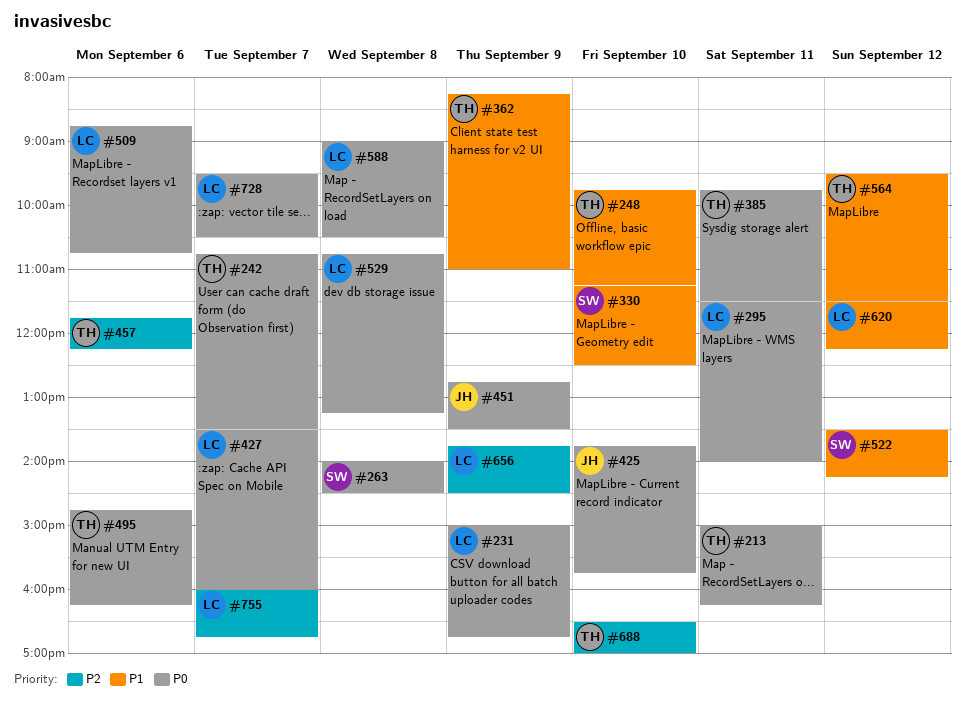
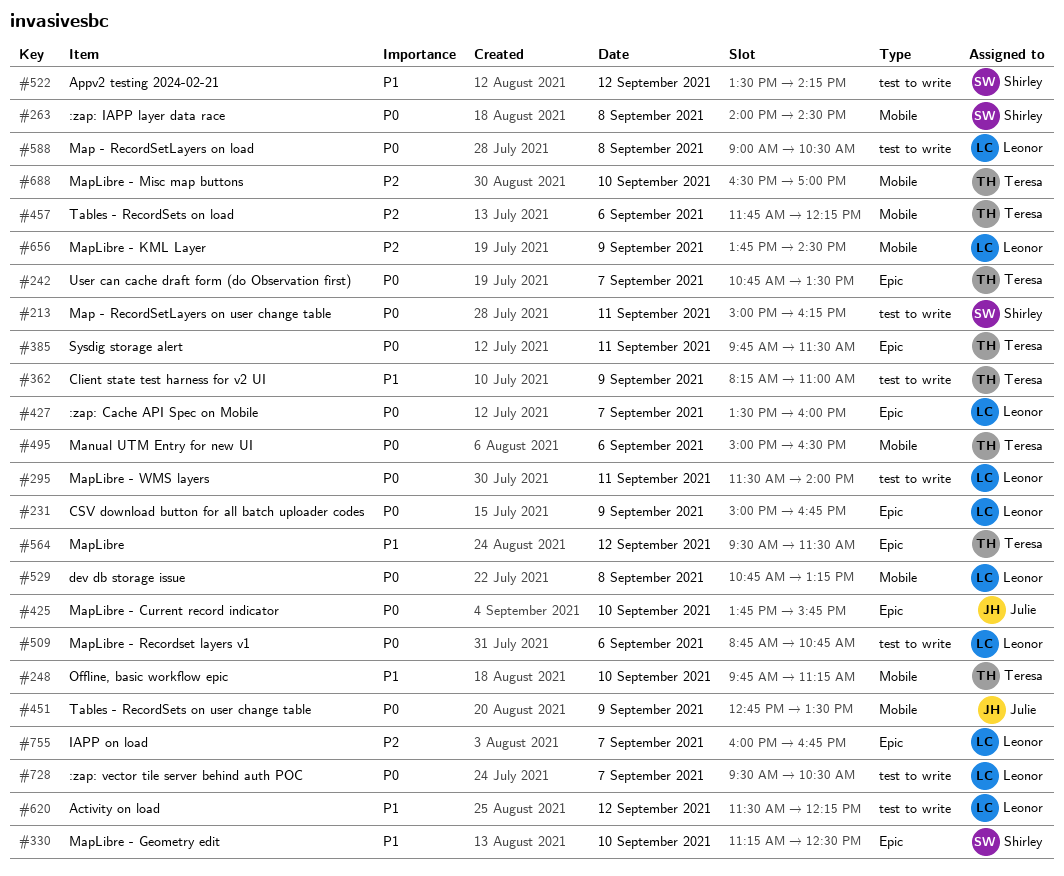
#213, owner: Teresa -> Shirley
#495, begins: 14:45 -> 15:00
#495, ends: 16:15 -> 16:30

